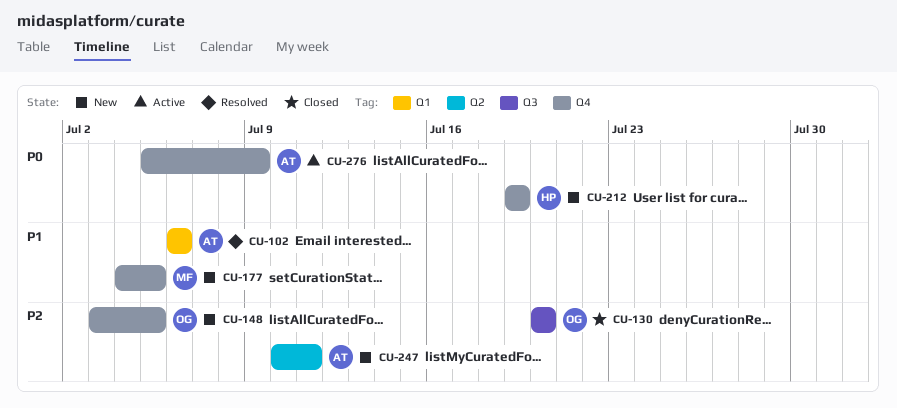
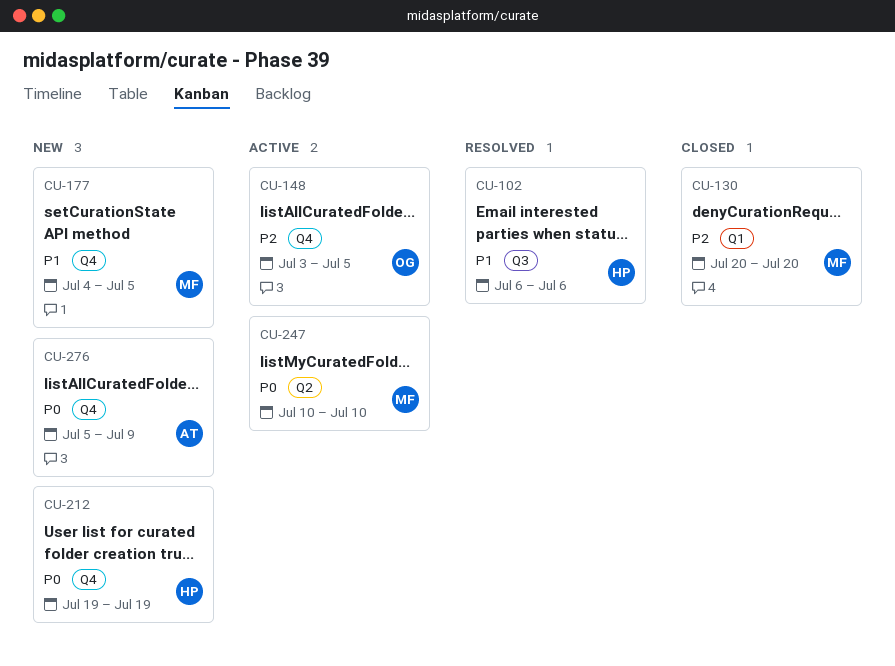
CU-102, owner: AT -> HP
CU-102, label: Q1 -> Q3
CU-130, owner: OG -> MF
CU-130, label: Q3 -> Q1
CU-148, status: New -> Active
CU-247, status: New -> Active
CU-247, owner: AT -> MF
CU-247, priority: P2 -> P0
CU-247, due: Jul 11 -> Jul 10
CU-276, status: Active -> New

